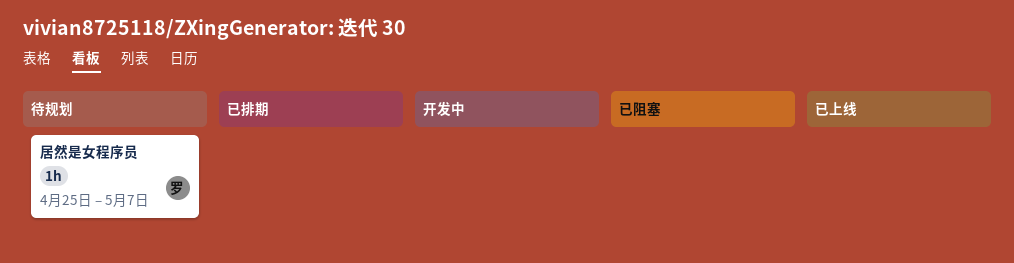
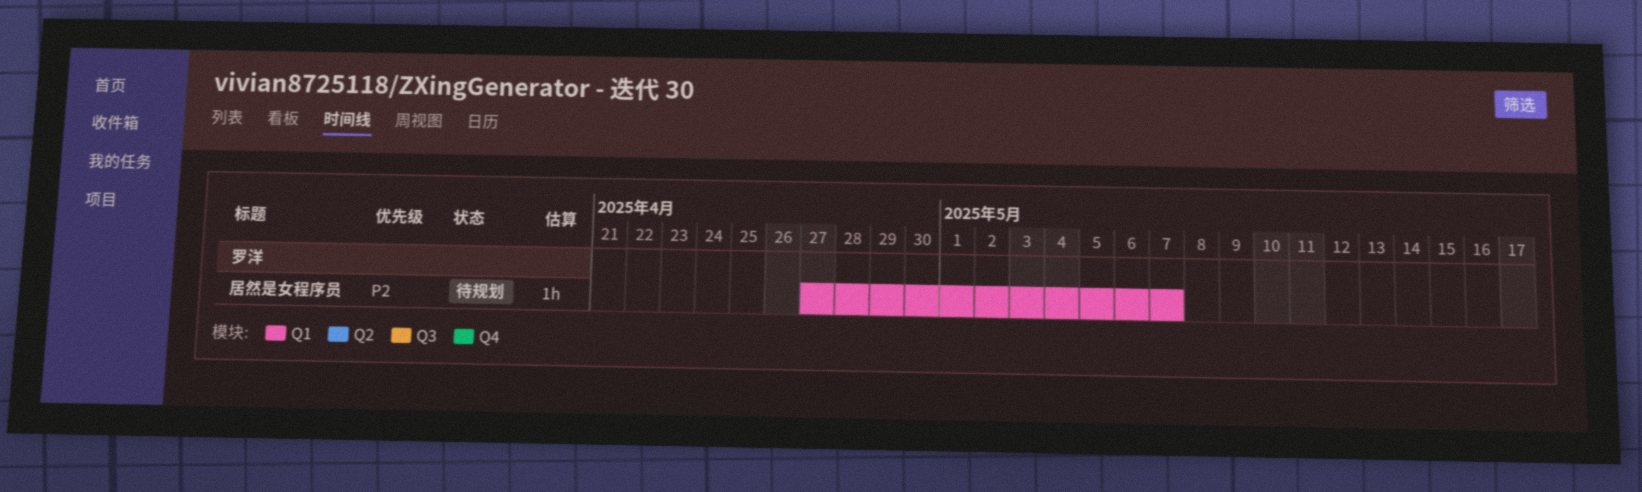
居然是女程序员, start: Apr 25 -> Apr 27

